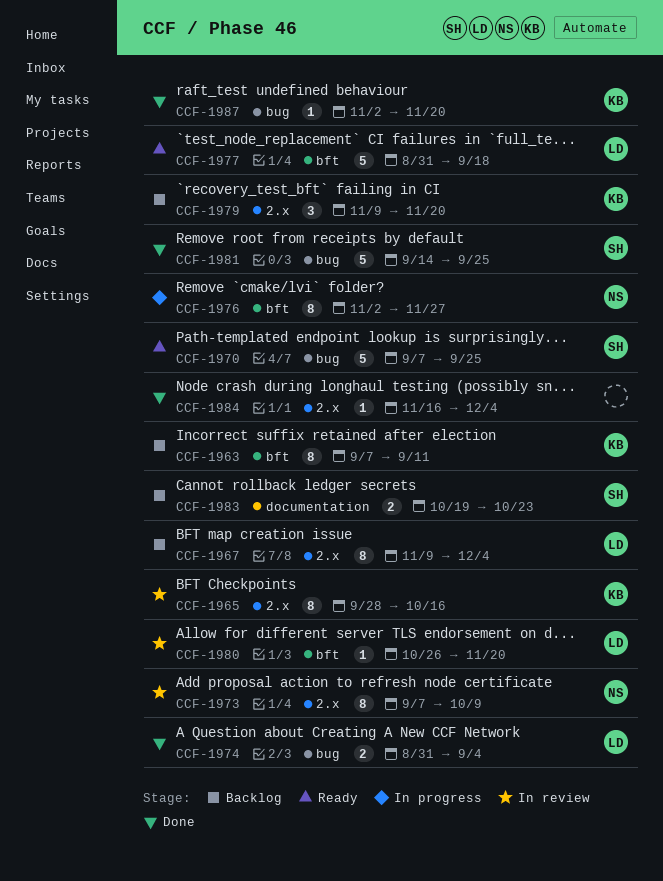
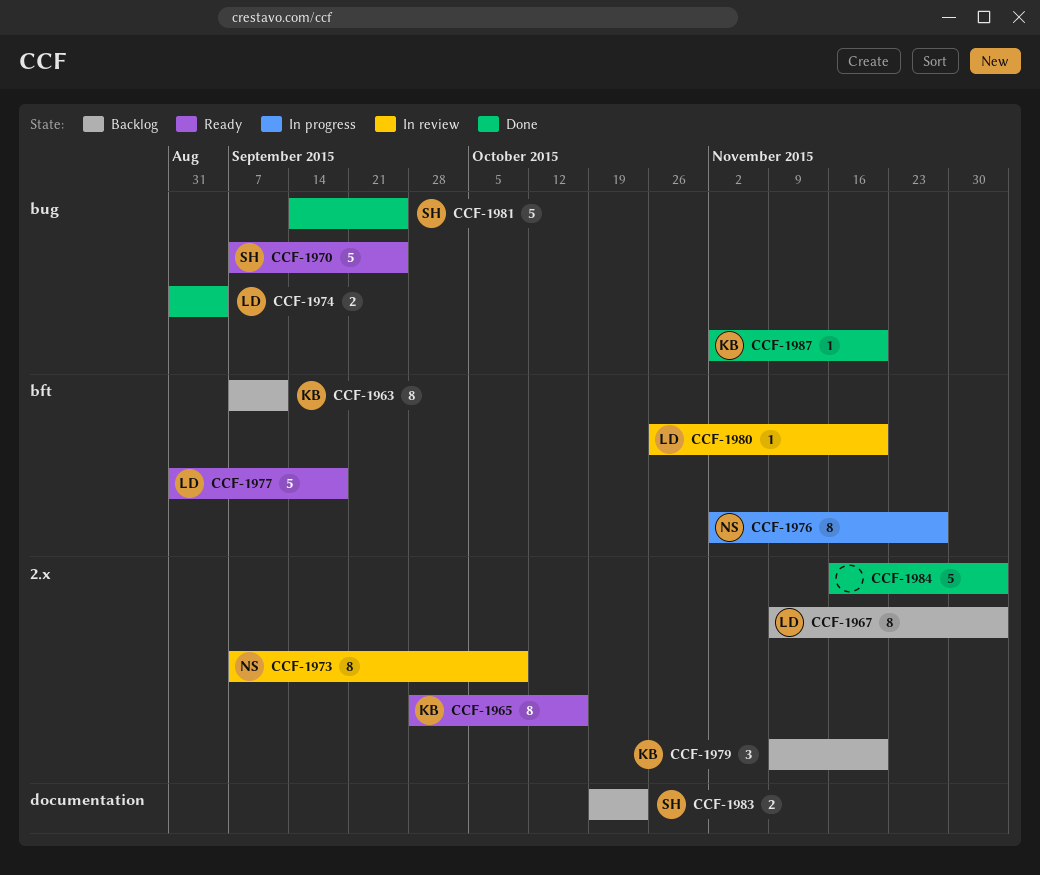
CCF-1965, status: In review -> Ready
CCF-1984, estimate: 1 -> 5

